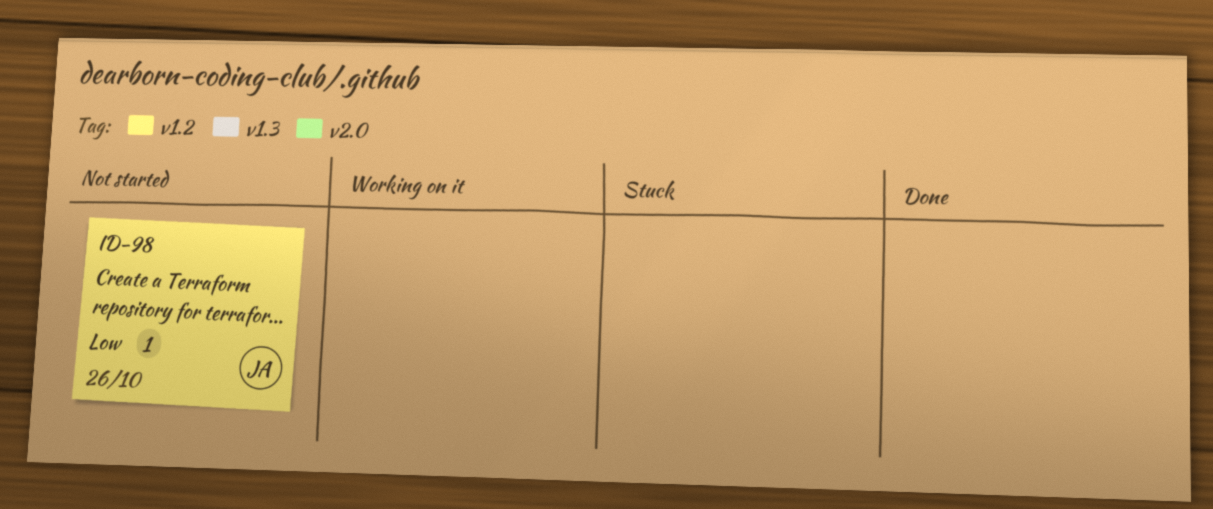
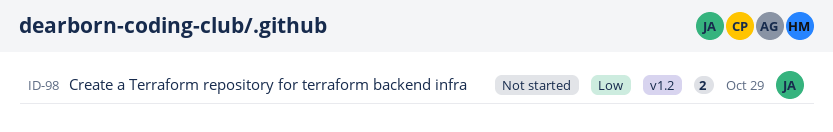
ID-98, estimate: 1 -> 2
ID-98, due: Oct 26 -> Oct 29

